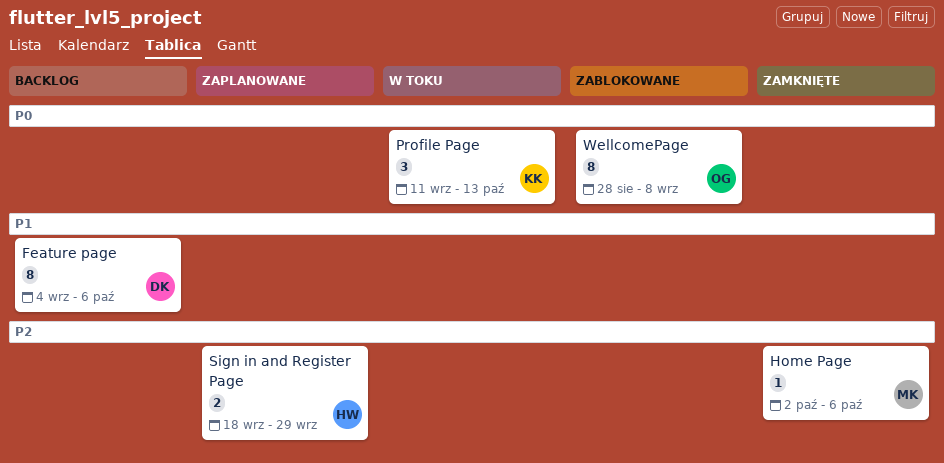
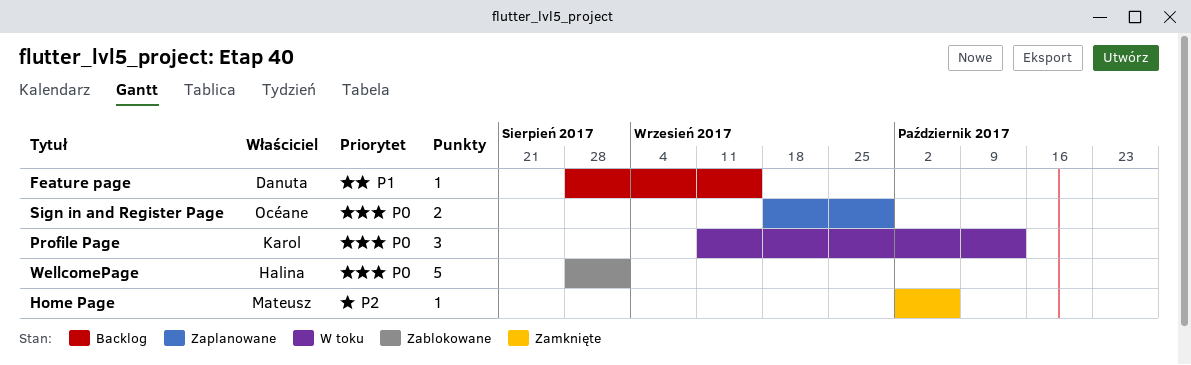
Feature page, estimate: 8 -> 1
Feature page, start: Sep 4 -> Aug 28
Feature page, due: Oct 6 -> Sep 15
Sign in and Register Page, owner: Halina -> Océane
Sign in and Register Page, priority: P2 -> P0
WellcomePage, owner: Océane -> Halina
WellcomePage, estimate: 8 -> 5
WellcomePage, due: Sep 8 -> Sep 1

